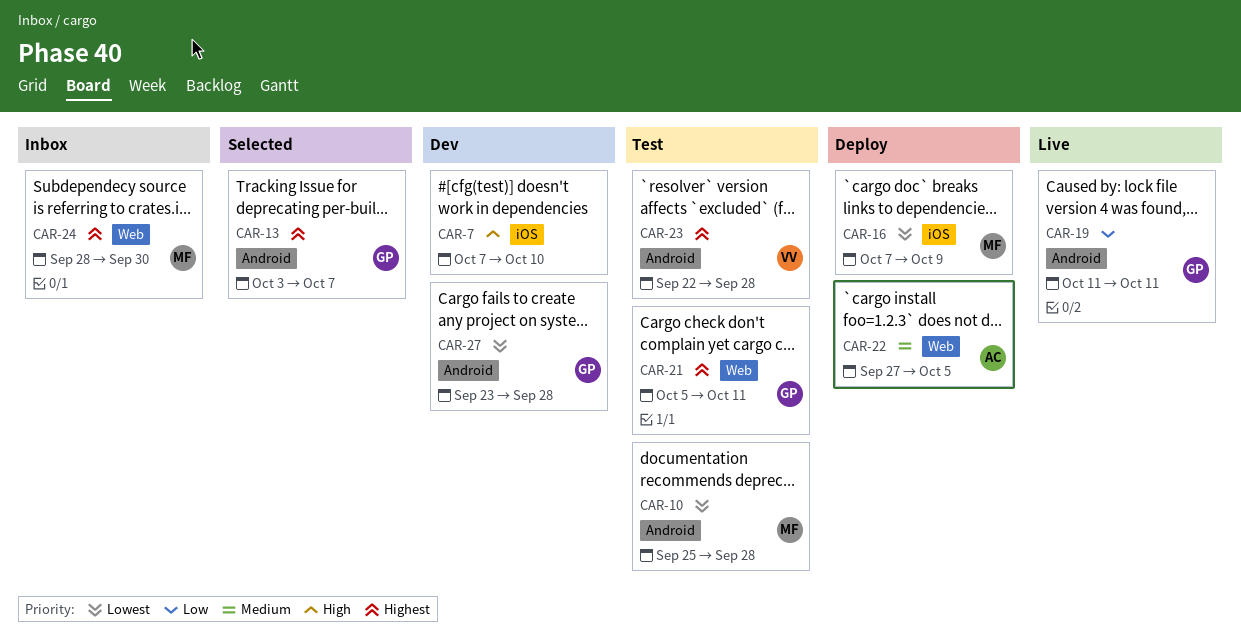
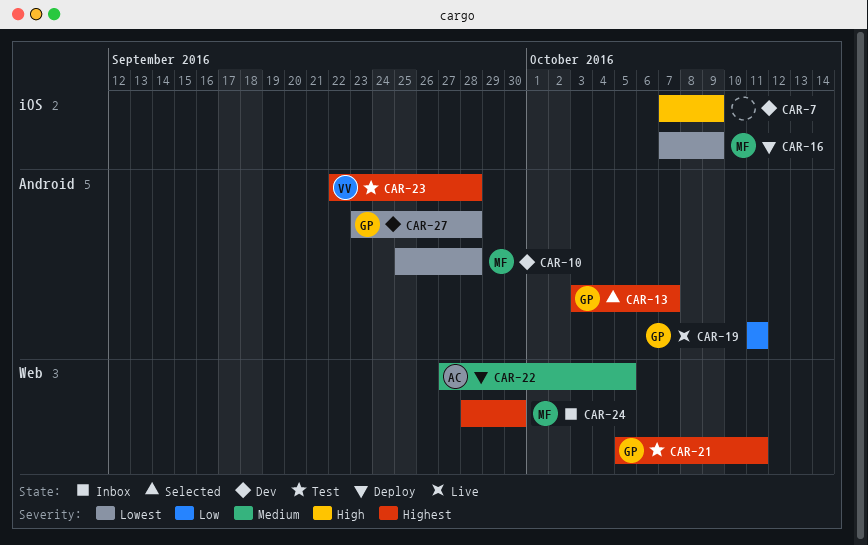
CAR-7, due: Oct 10 -> Oct 9
CAR-10, status: Test -> Dev

